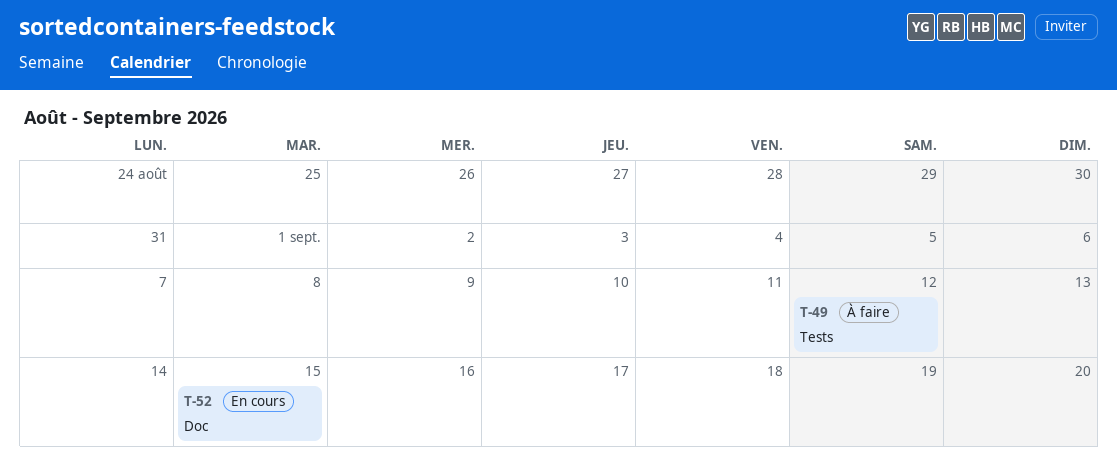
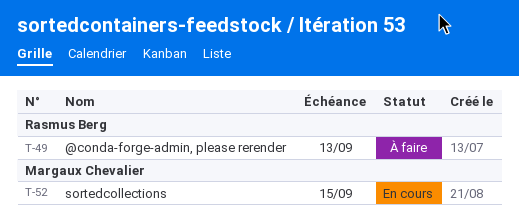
T-49, due: Sep 12 -> Sep 13

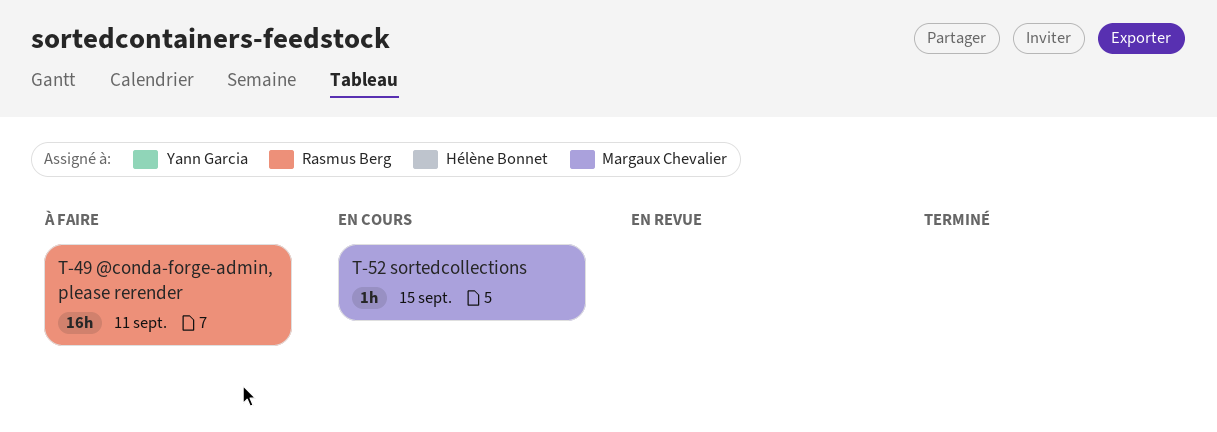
T-49, due: Sep 13 -> Sep 11

